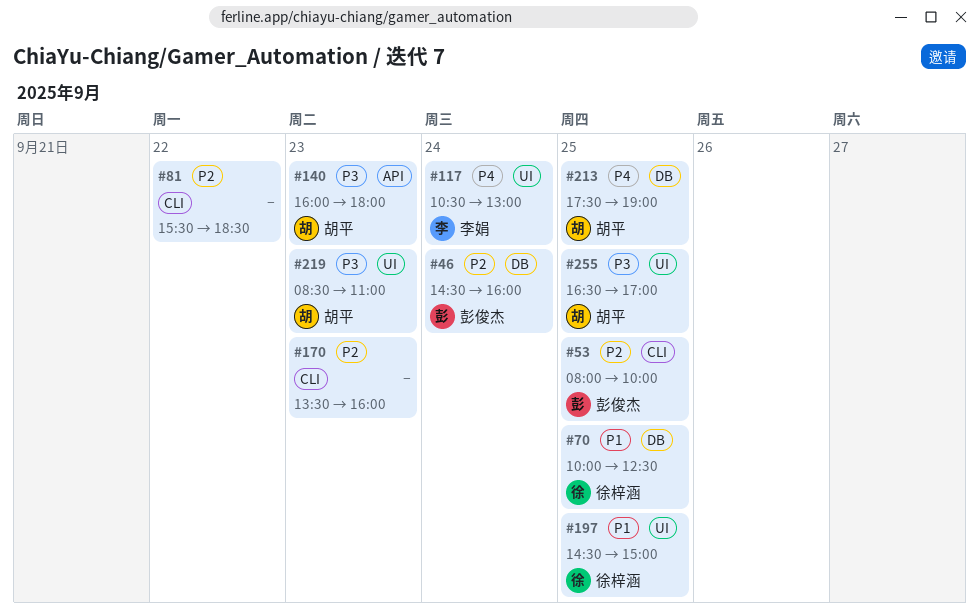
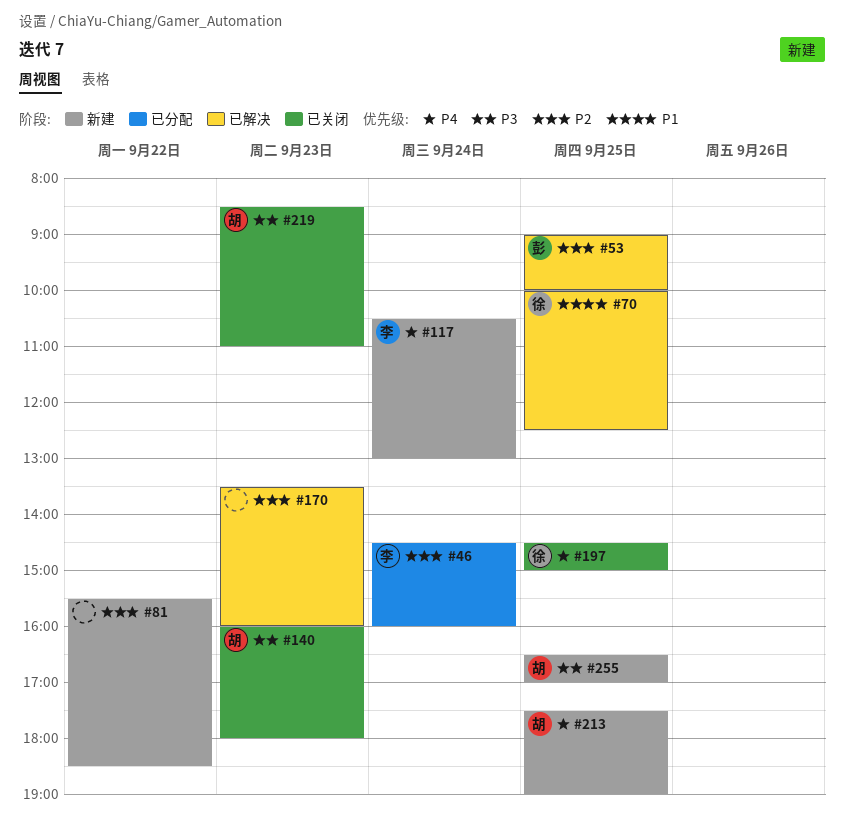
#46, owner: 彭俊杰 -> 李娟
#53, begins: 08:00 -> 09:00
#197, priority: P1 -> P4

